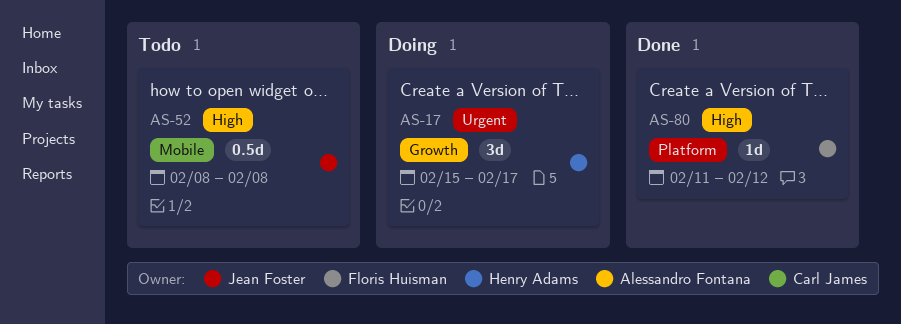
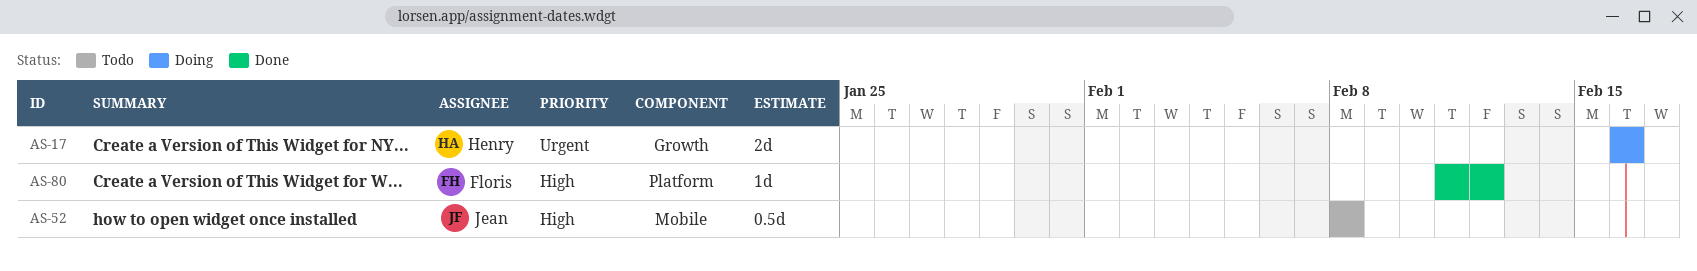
AS-17, estimate: 3d -> 2d
AS-17, start: Feb 15 -> Feb 16
AS-17, due: Feb 17 -> Feb 16

